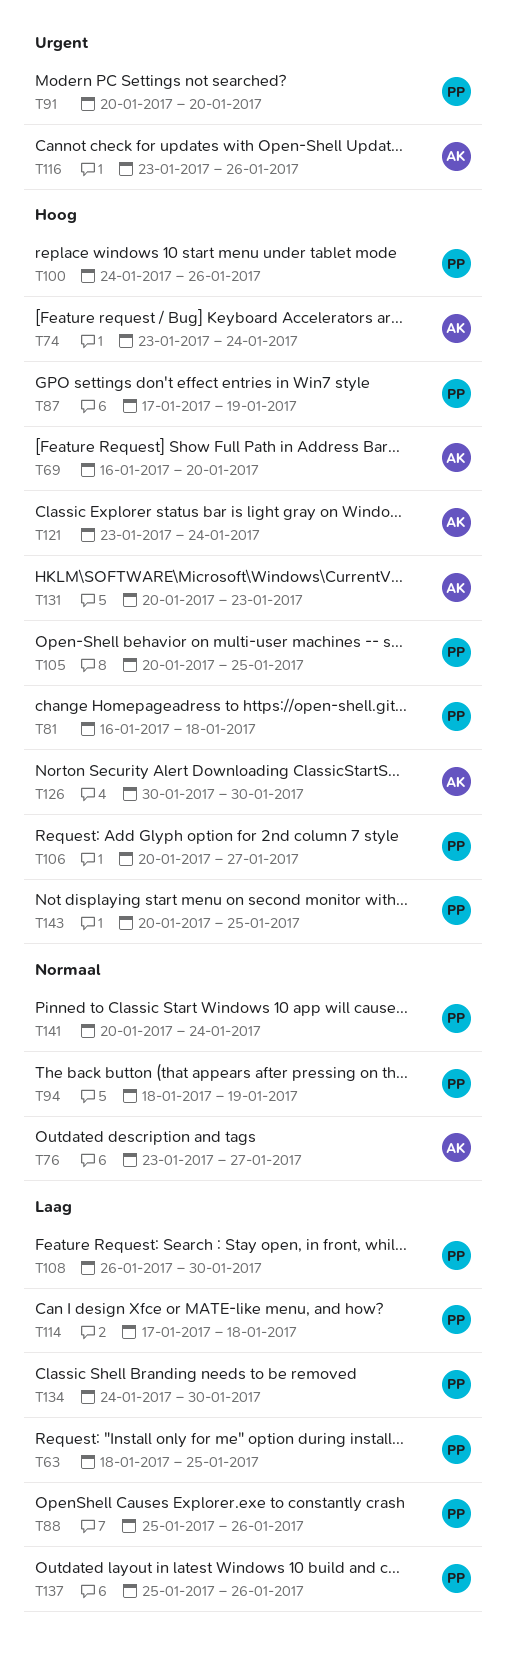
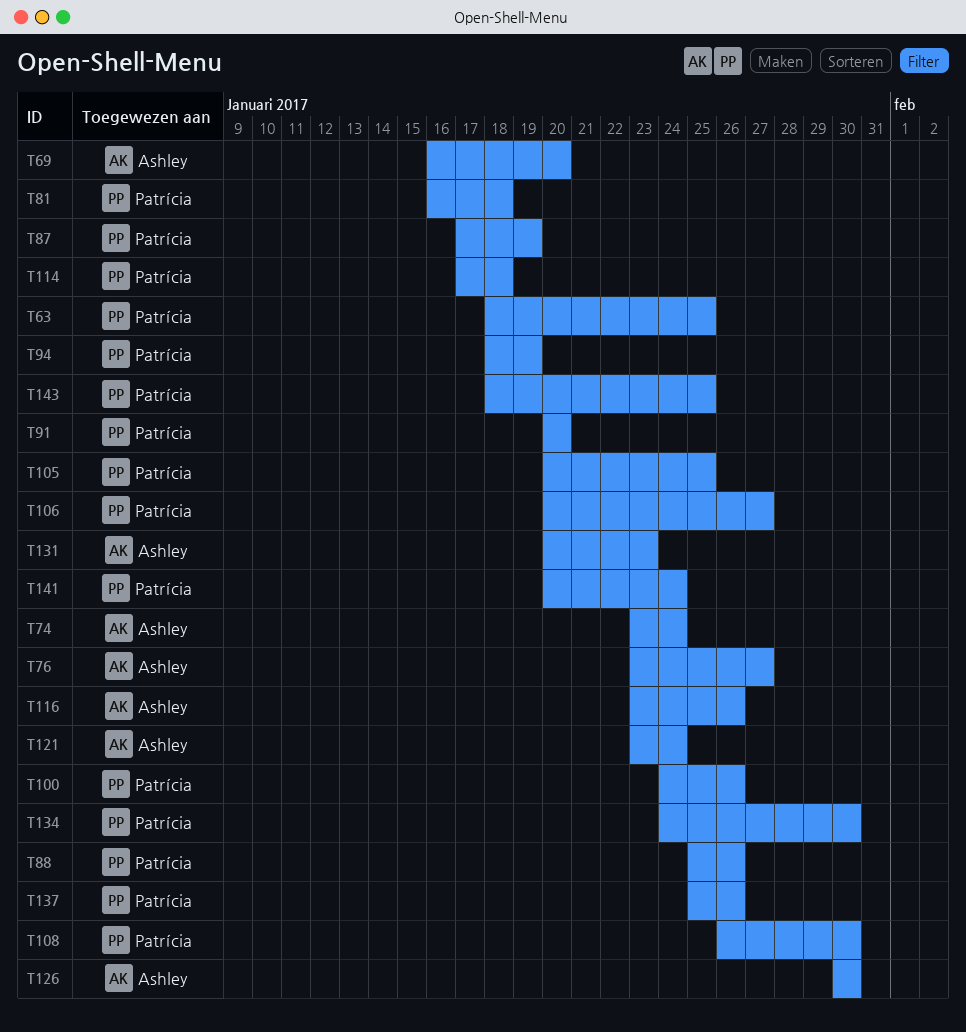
T143, start: Jan 20 -> Jan 18

